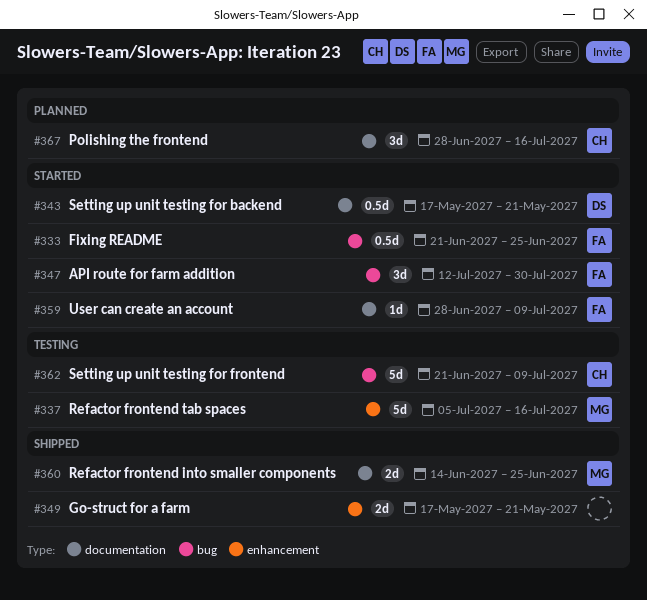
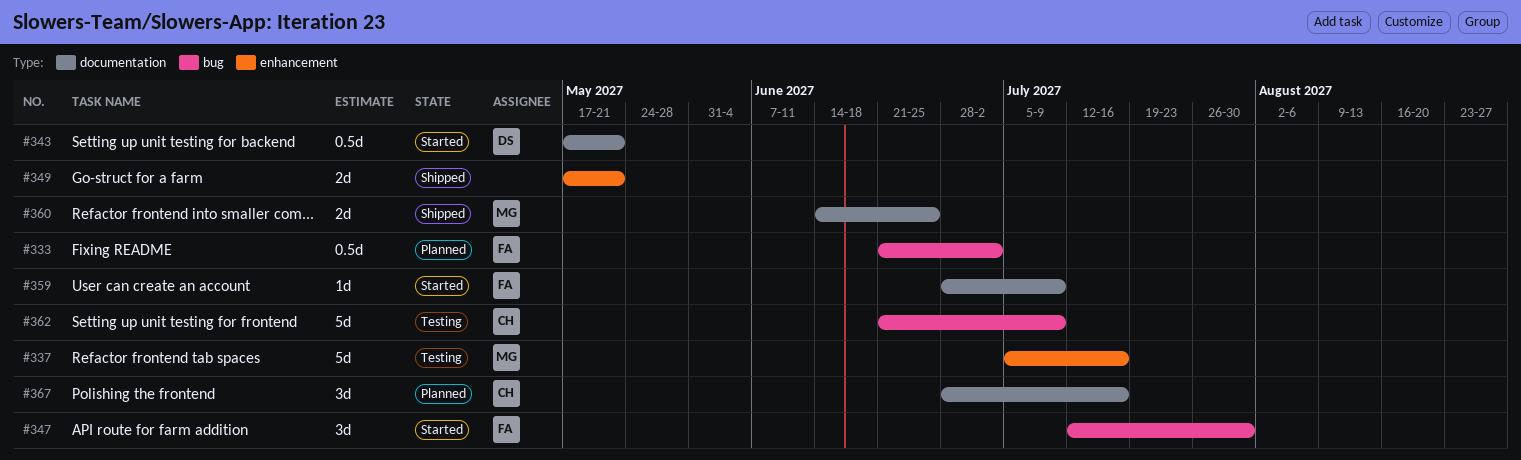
#333, status: Started -> Planned
#333, due: Jun 25 -> Jul 2

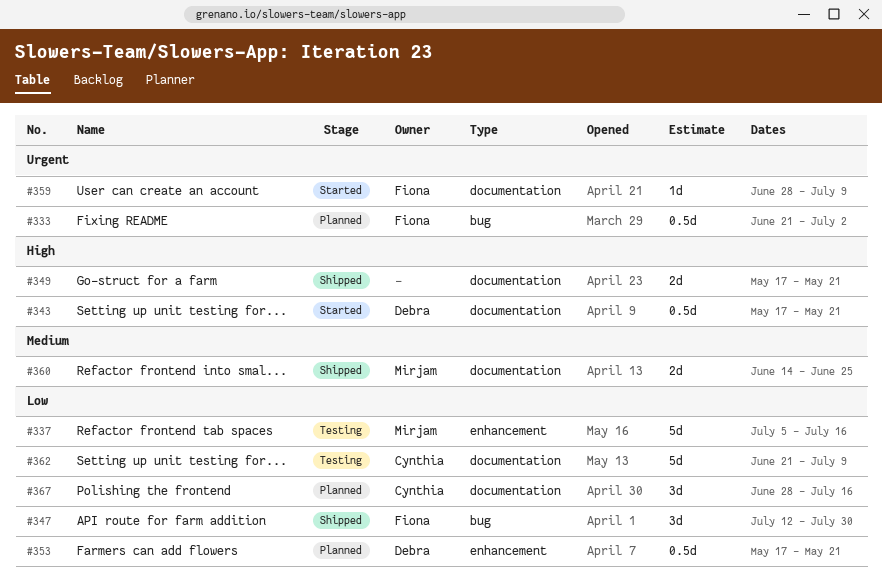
#347, status: Started -> Shipped
#349, label: enhancement -> documentation
#353: none -> present
#362, label: bug -> documentation

